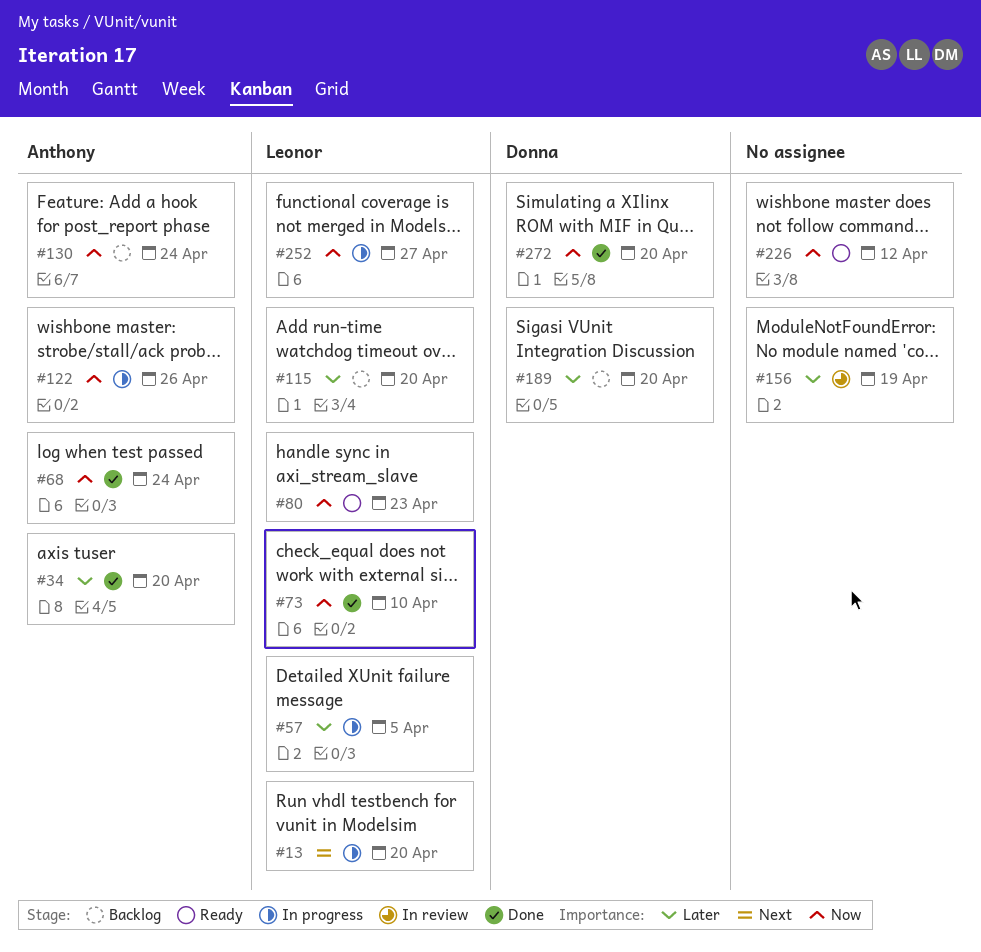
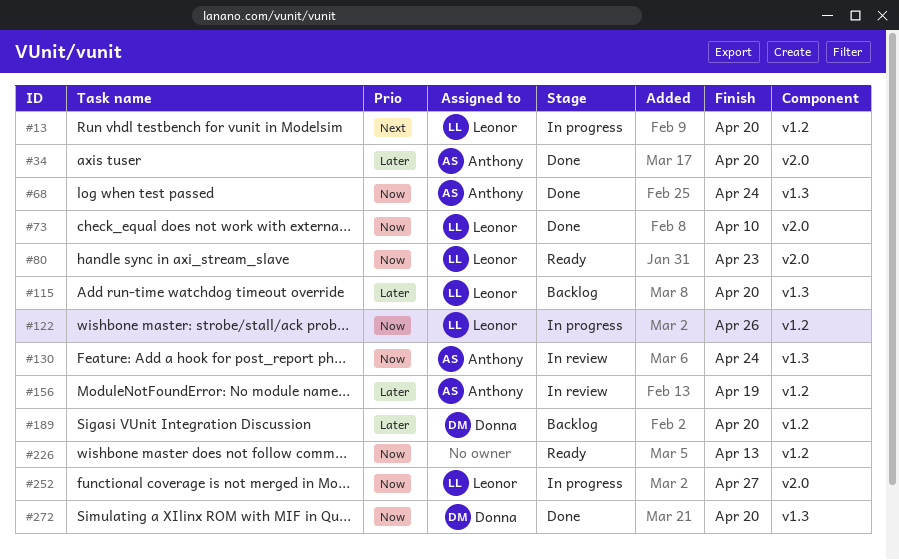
#57: present -> none
#122, owner: Anthony -> Leonor
#130, status: Backlog -> In review
#156, owner: none -> Anthony
#226, due: Apr 12 -> Apr 13

